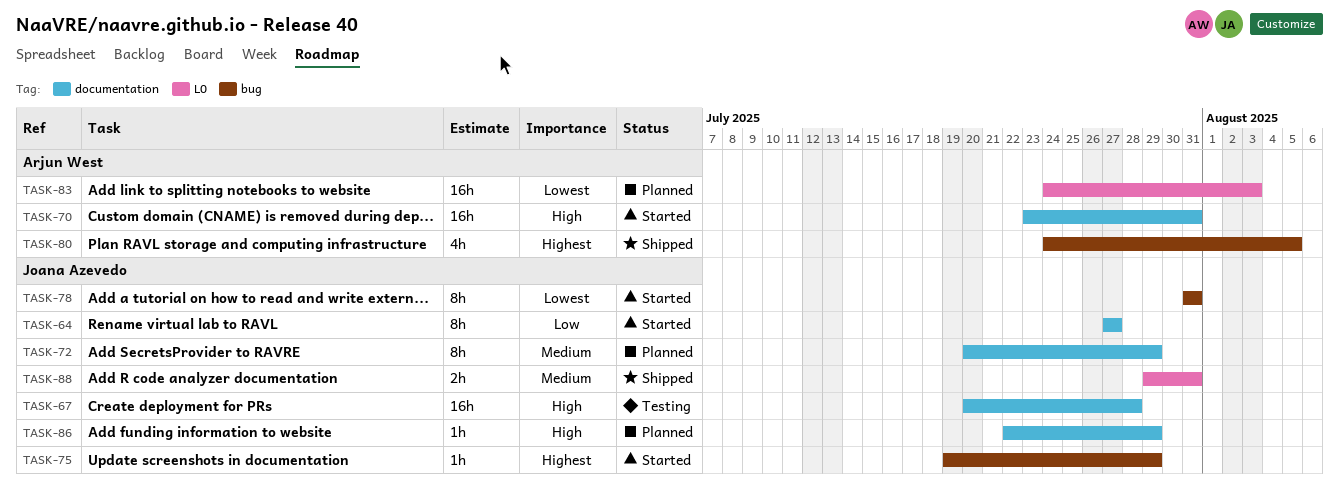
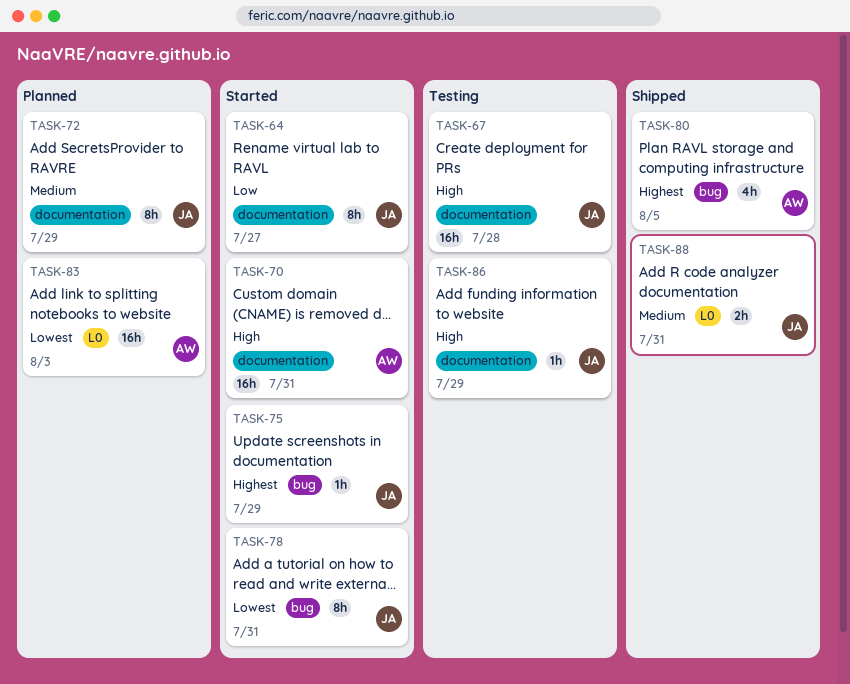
TASK-86, status: Planned -> Testing

